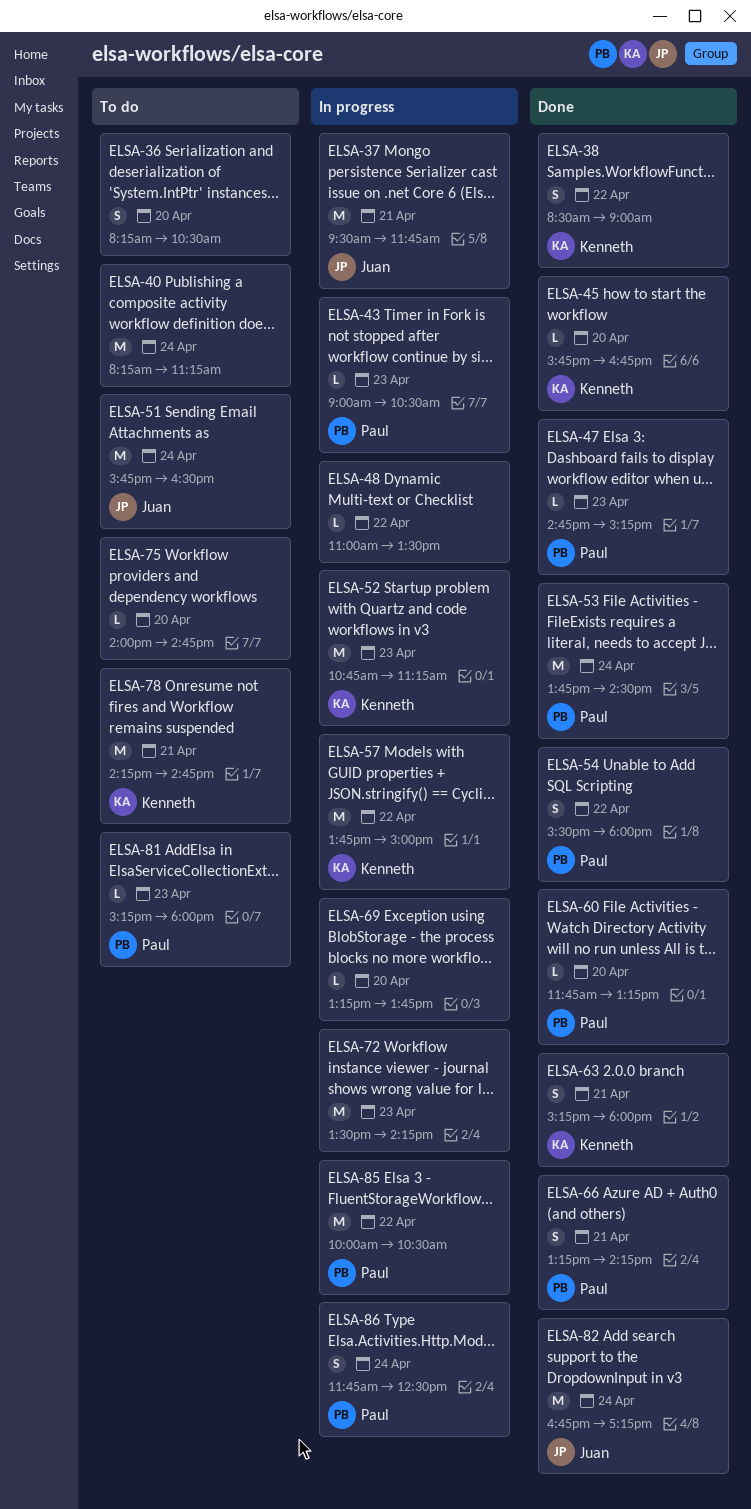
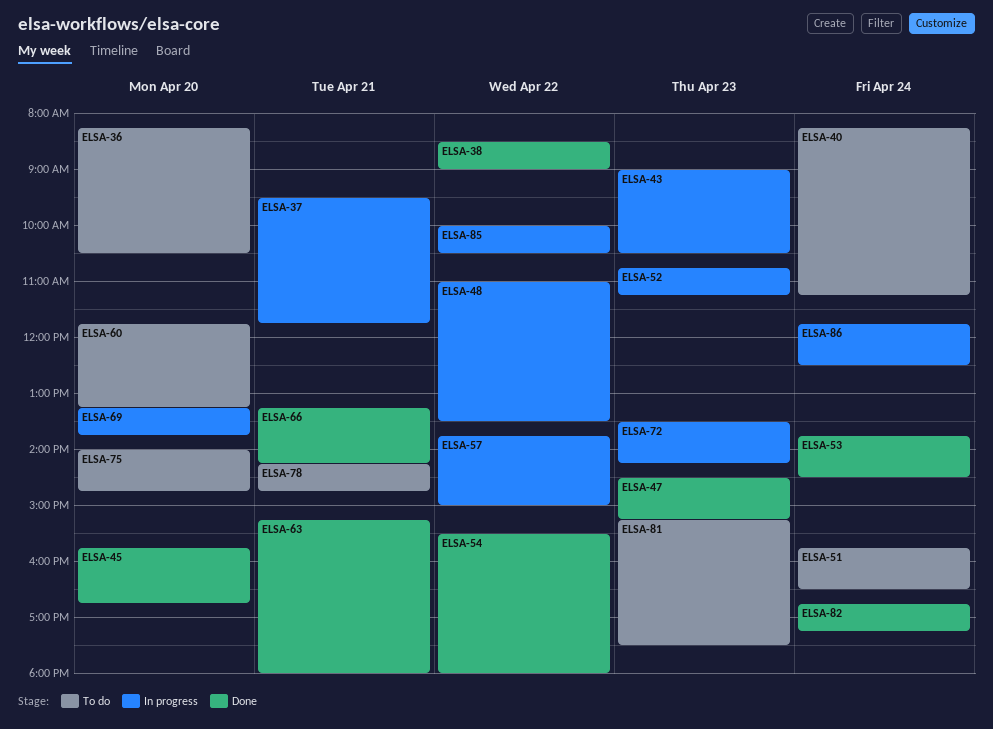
ELSA-47, begins: 14:45 -> 14:30
ELSA-60, status: Done -> To do
ELSA-81, ends: 18:00 -> 17:30

